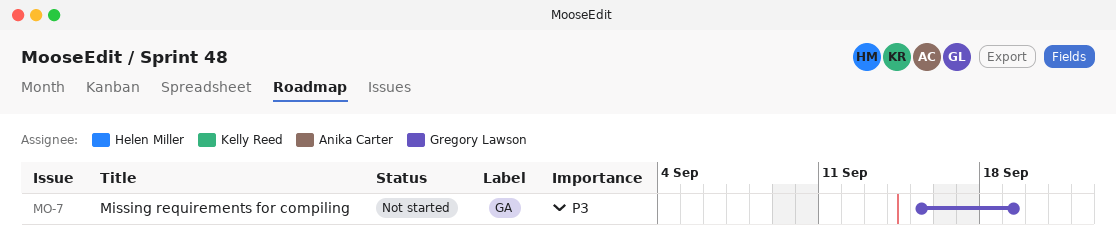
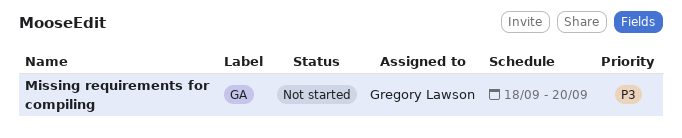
Missing requirements for compiling, start: Sep 15 -> Sep 18
Missing requirements for compiling, due: Sep 19 -> Sep 20

